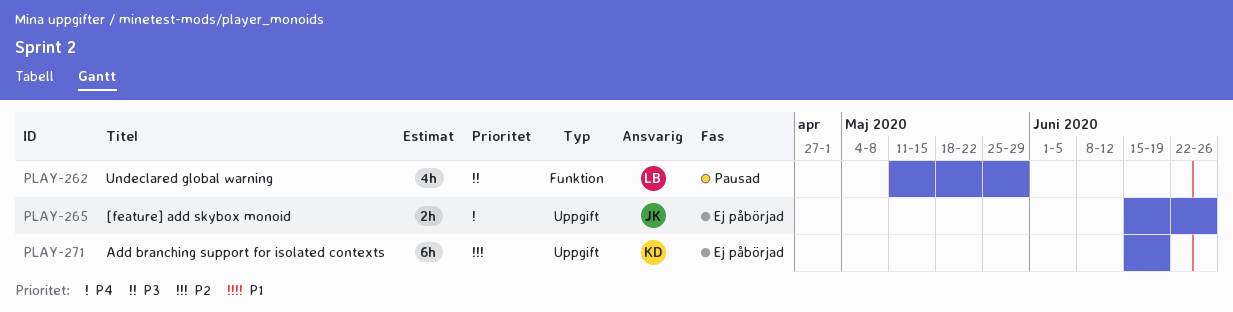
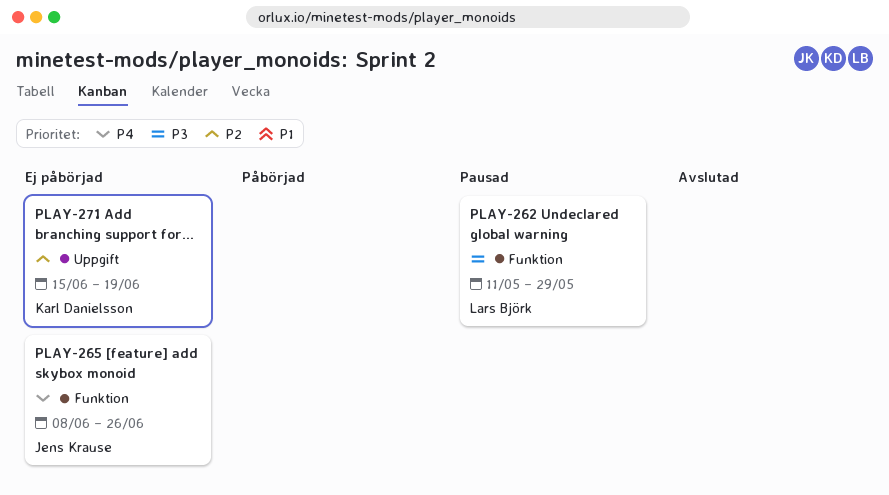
PLAY-265, label: Uppgift -> Funktion
PLAY-265, start: Jun 15 -> Jun 8

